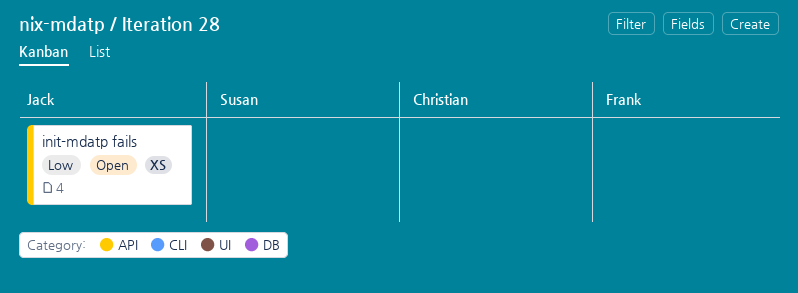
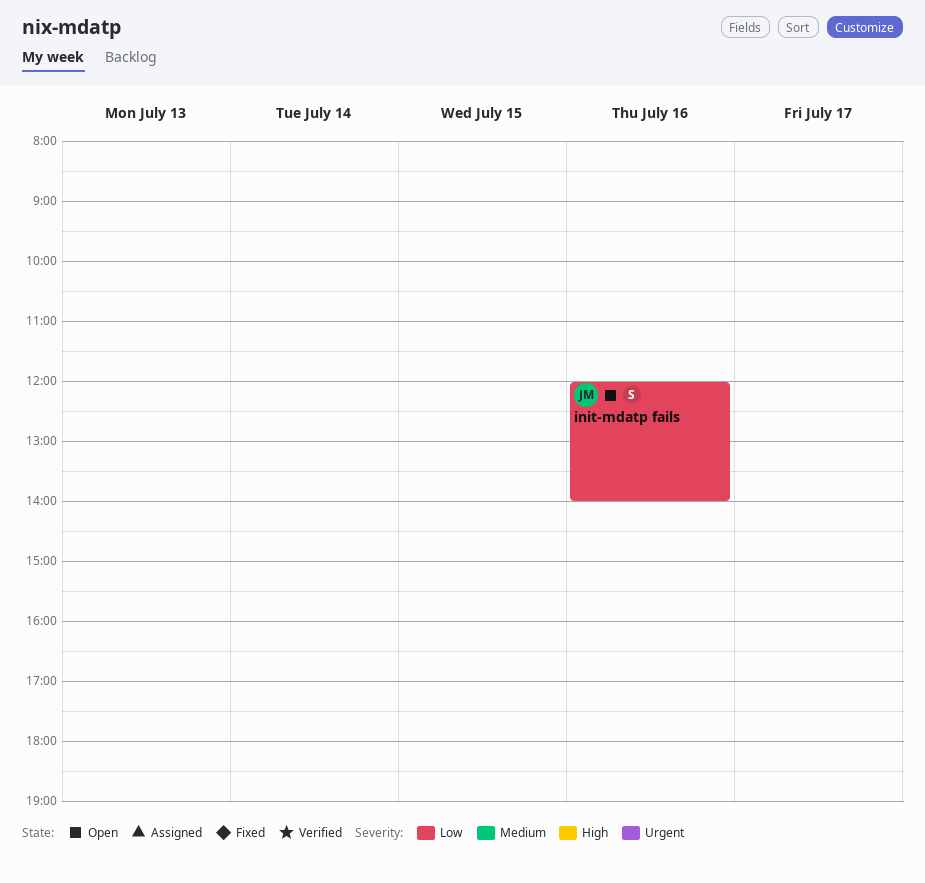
init-mdatp fails, estimate: XS -> S

